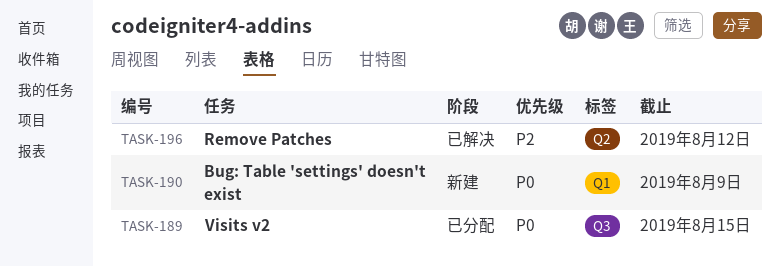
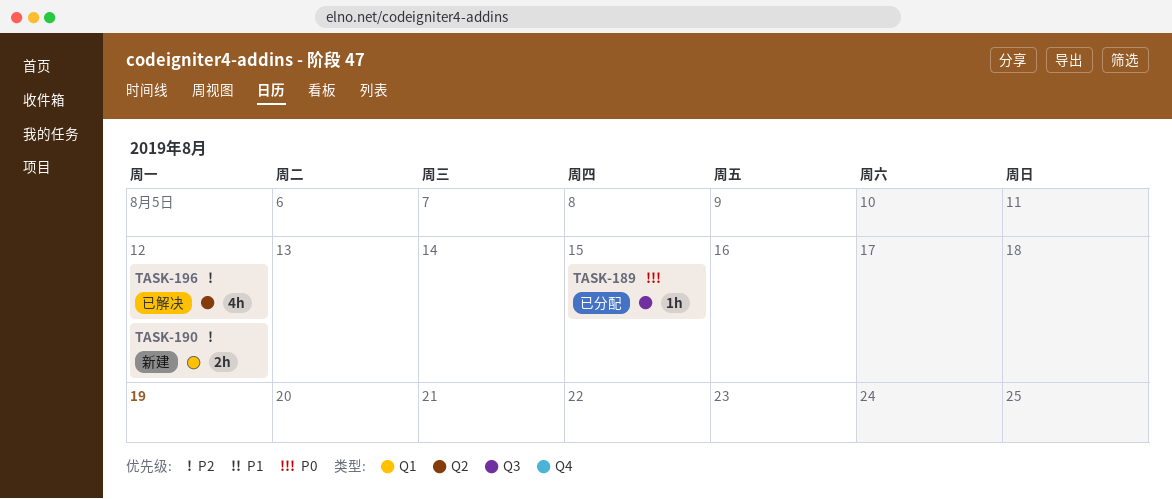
TASK-190, priority: P0 -> P2
TASK-190, due: Aug 9 -> Aug 12

